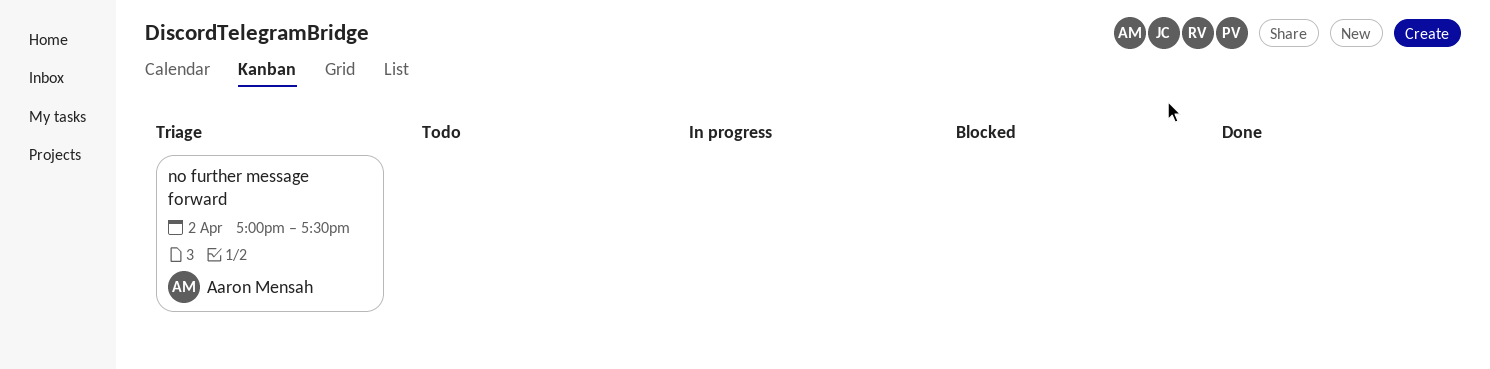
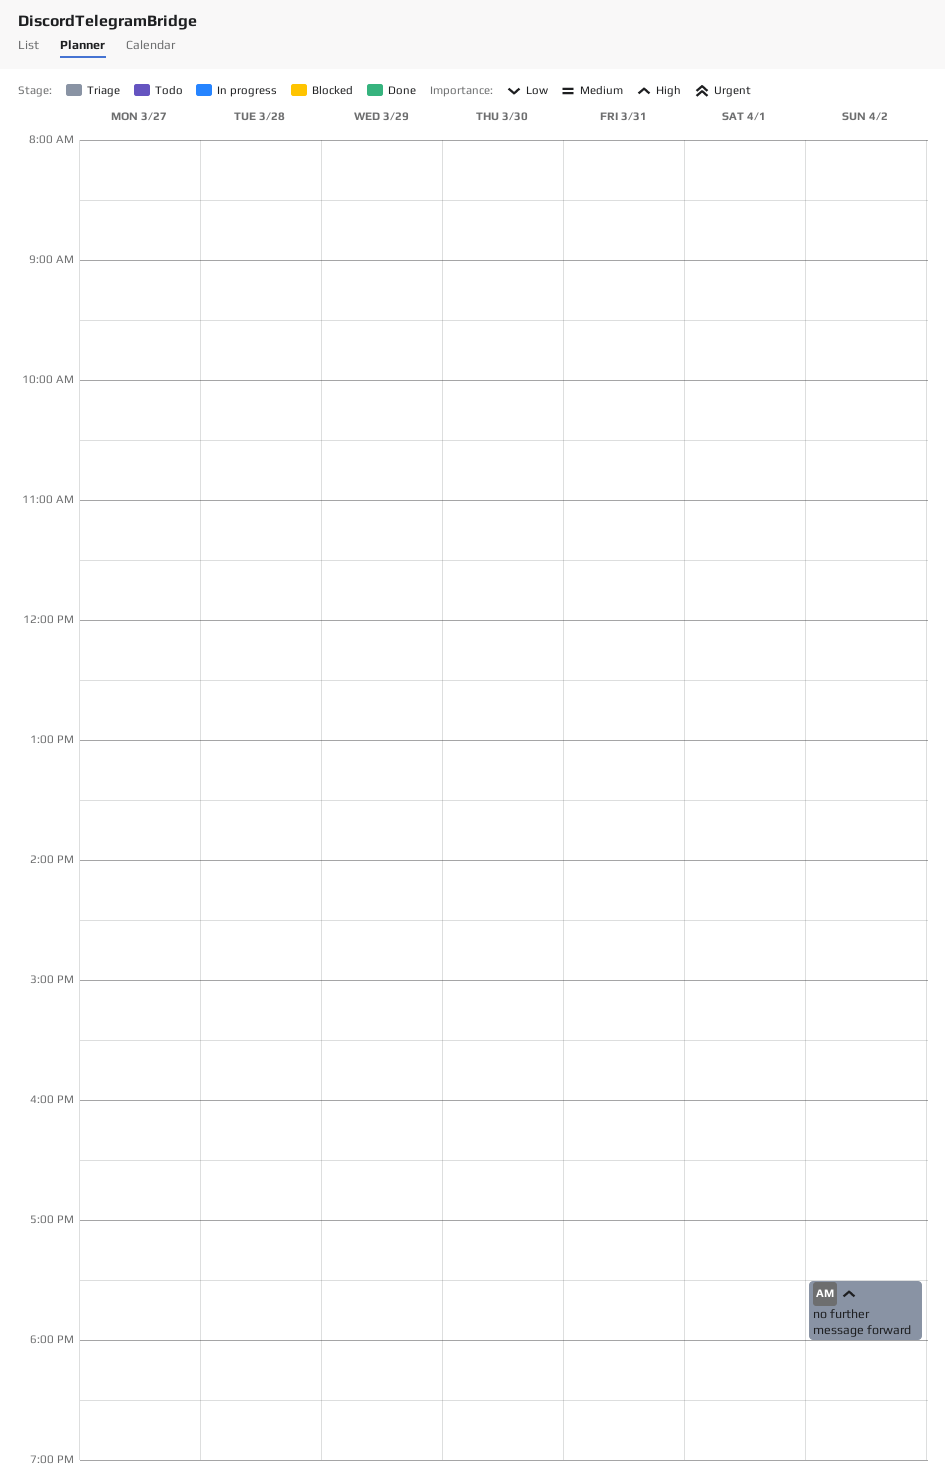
no further message forward, begins: 17:00 -> 17:30
no further message forward, ends: 17:30 -> 18:00

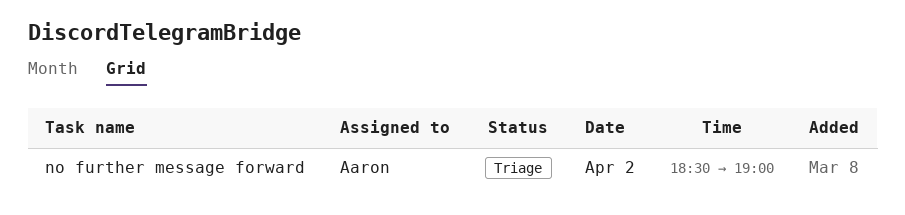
no further message forward, begins: 17:30 -> 18:30
no further message forward, ends: 18:00 -> 19:00

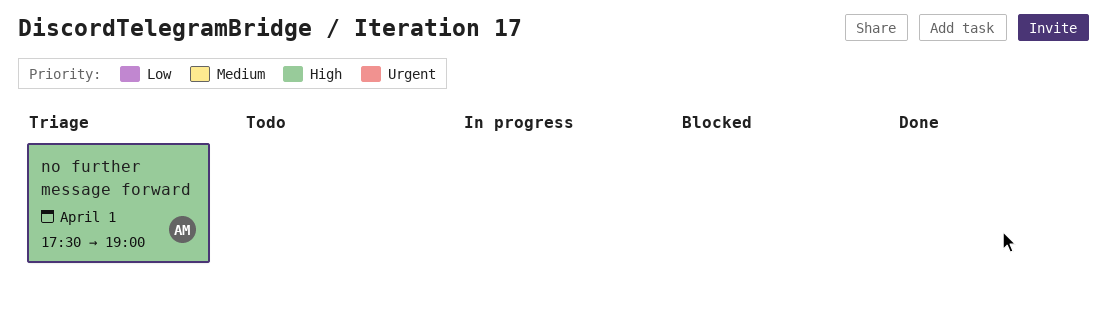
no further message forward, day: Apr 2 -> Apr 1
no further message forward, begins: 18:30 -> 17:30

